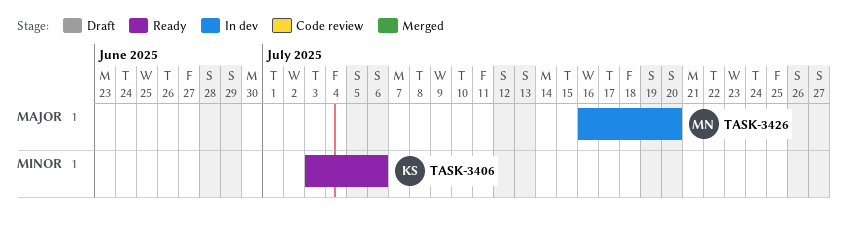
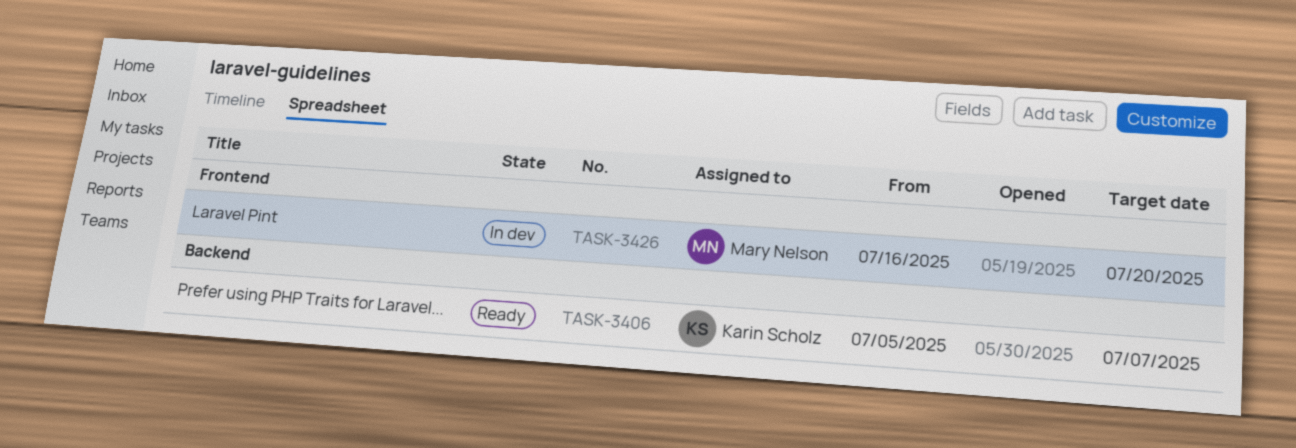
TASK-3406, start: Jul 3 -> Jul 5
TASK-3406, due: Jul 6 -> Jul 7

